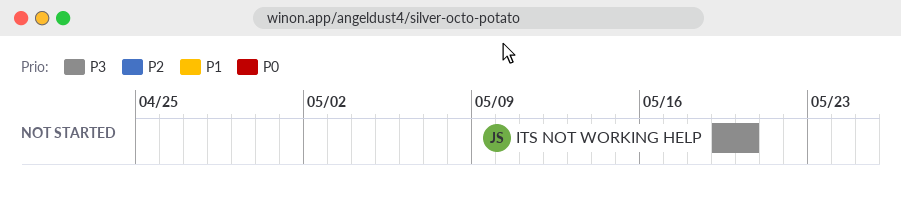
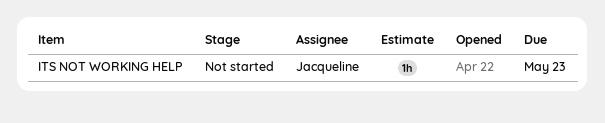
ITS NOT WORKING HELP, due: May 20 -> May 23

